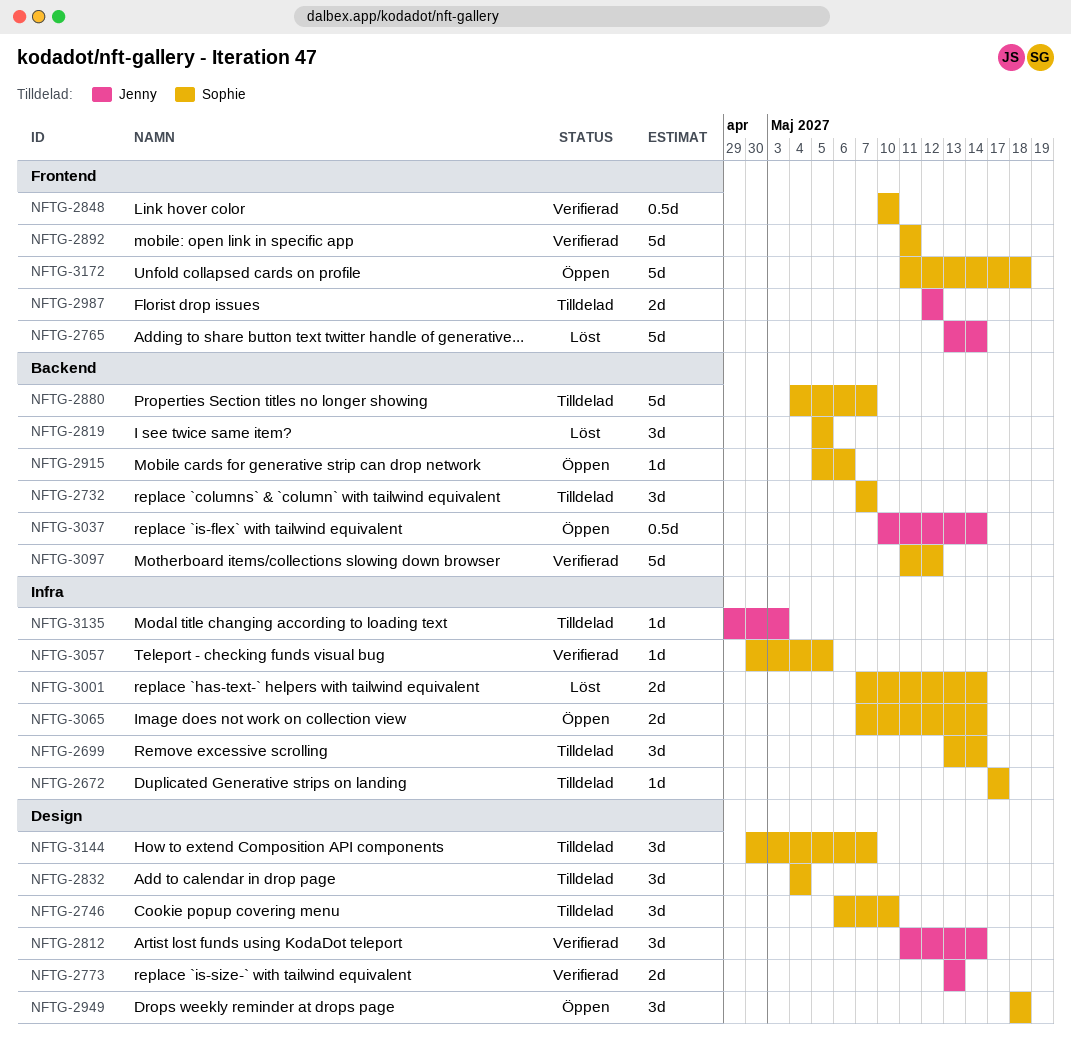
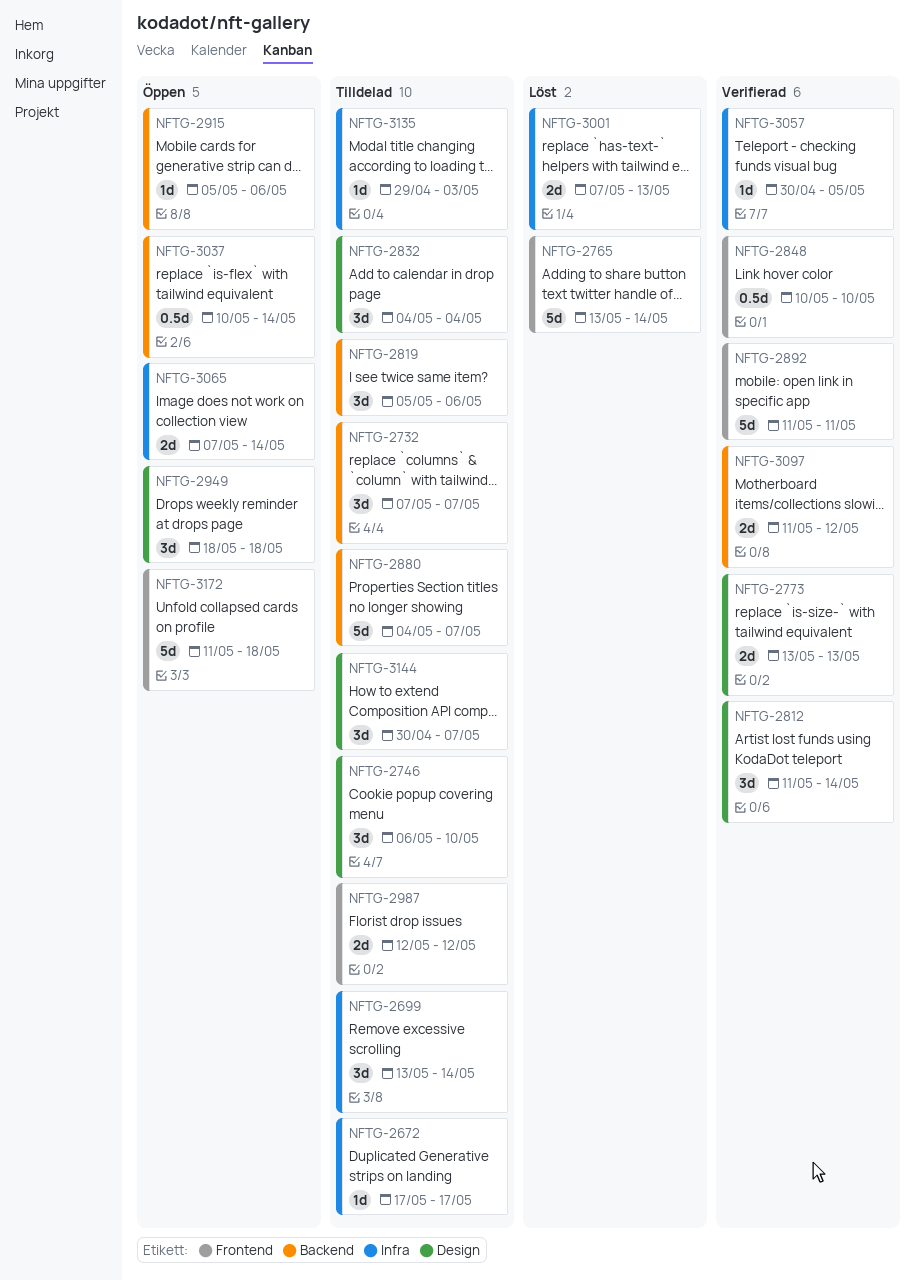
NFTG-2819, status: Löst -> Tilldelad
NFTG-2819, due: May 5 -> May 6
NFTG-3001, due: May 14 -> May 13
NFTG-3097, estimate: 5d -> 2d

